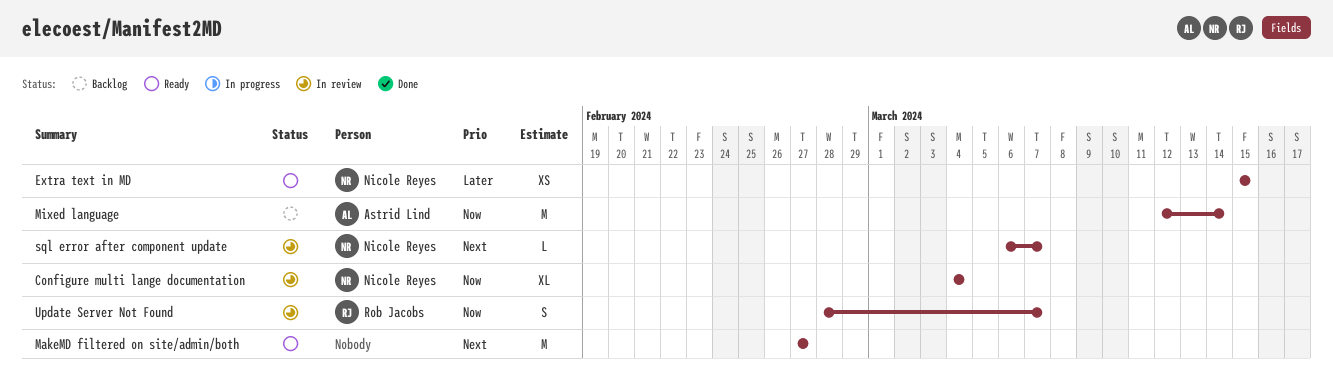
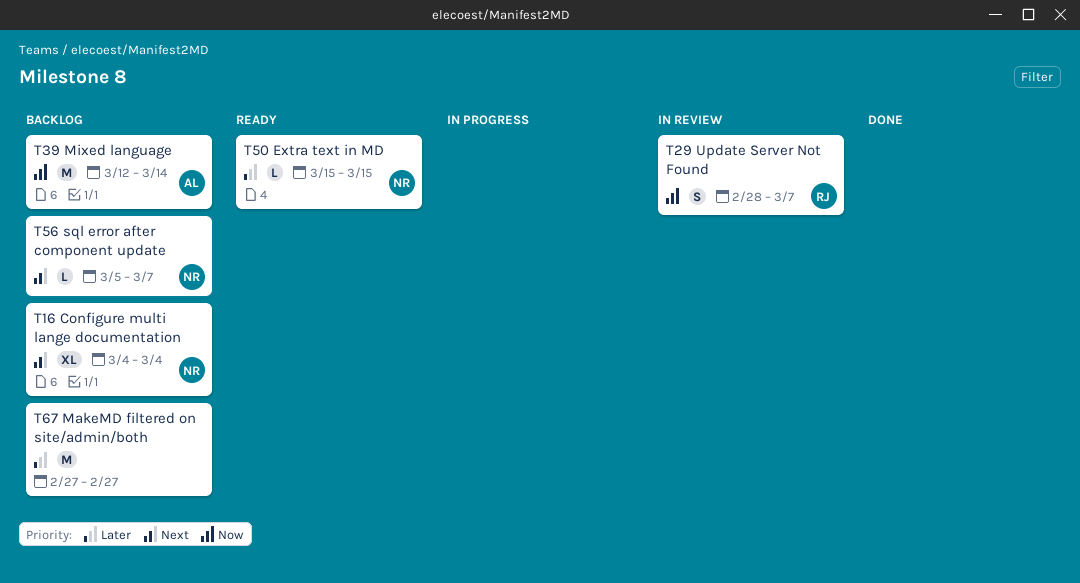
Configure multi lange documentation, status: In review -> Backlog
Configure multi lange documentation, priority: Now -> Next
Extra text in MD, estimate: XS -> L
MakeMD filtered on site/admin/both, status: Ready -> Backlog
MakeMD filtered on site/admin/both, priority: Next -> Later
sql error after component update, status: In review -> Backlog
sql error after component update, start: Mar 6 -> Mar 5

